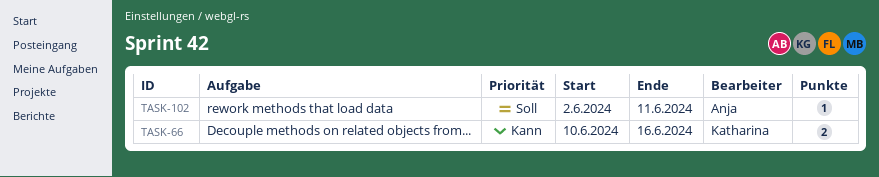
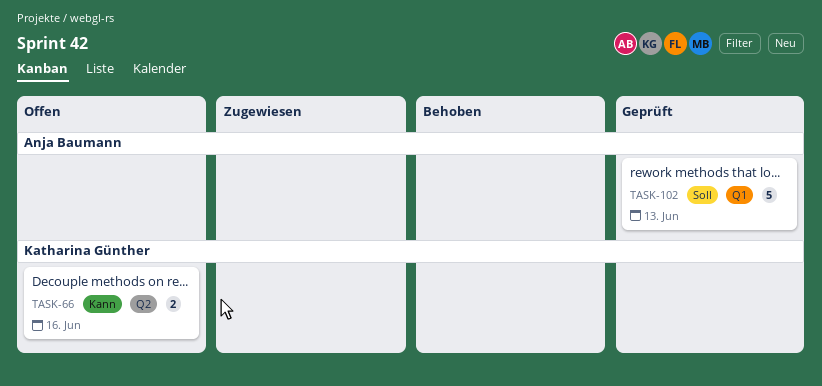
TASK-102, estimate: 1 -> 5
TASK-102, due: Jun 11 -> Jun 13

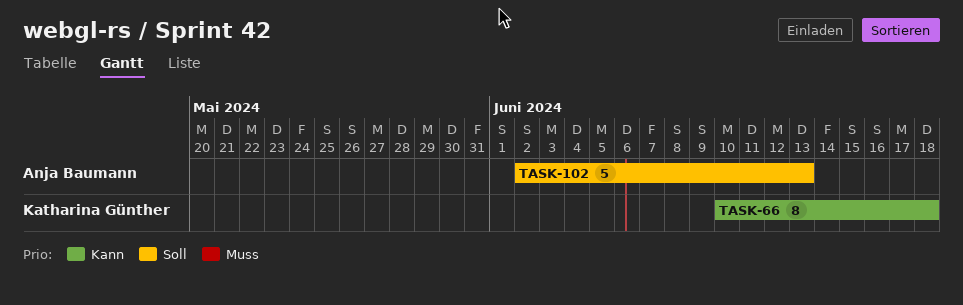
TASK-66, estimate: 2 -> 8
TASK-66, due: Jun 16 -> Jun 18

